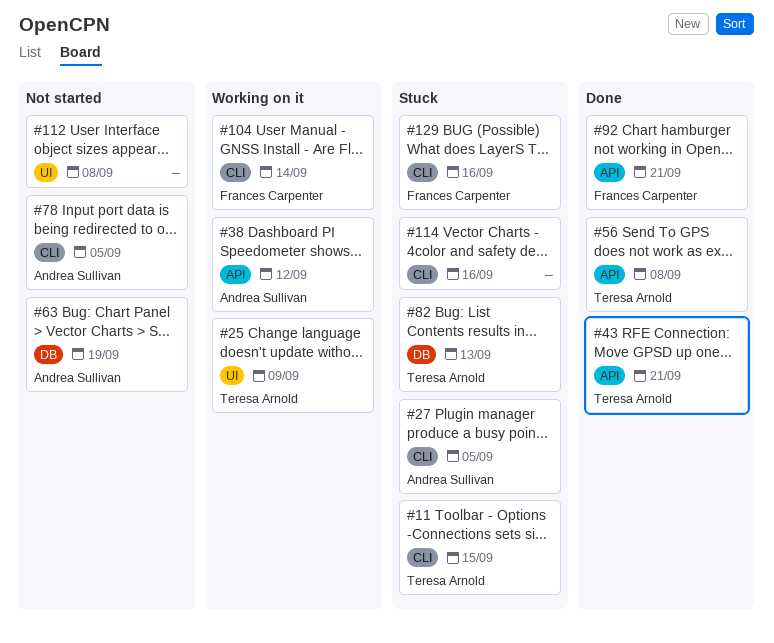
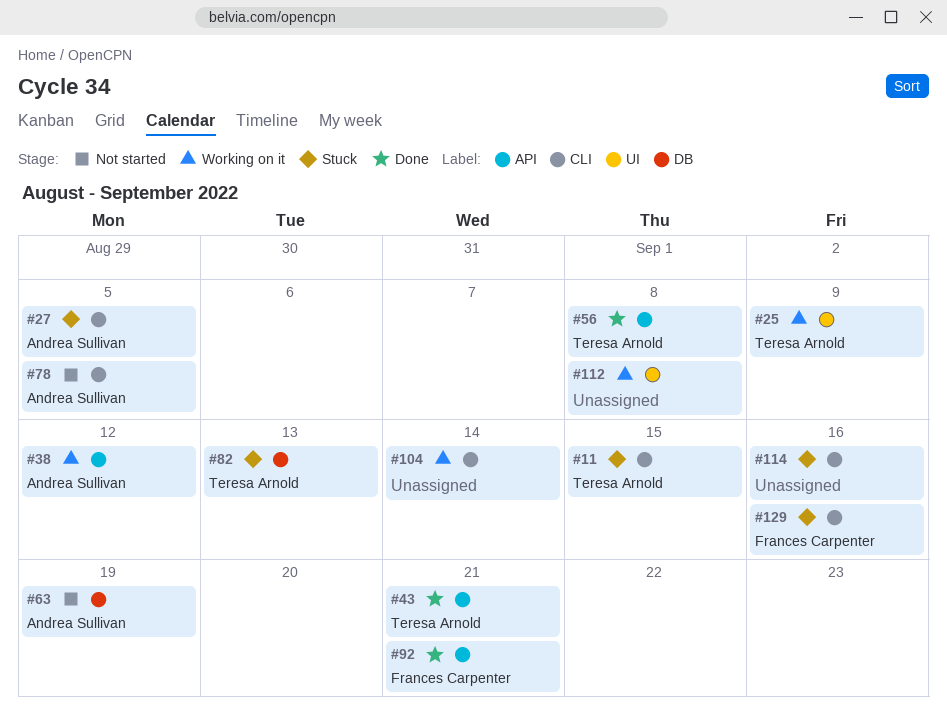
#104, owner: Frances Carpenter -> none
#112, status: Not started -> Working on it

